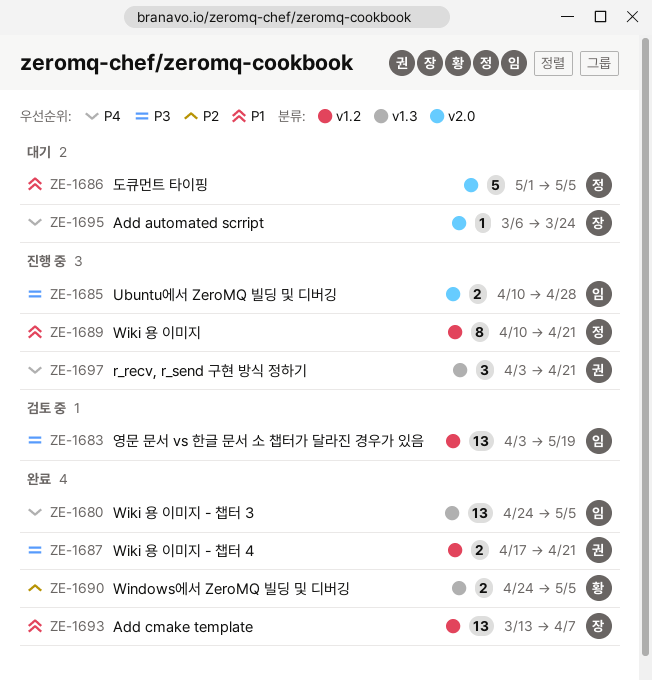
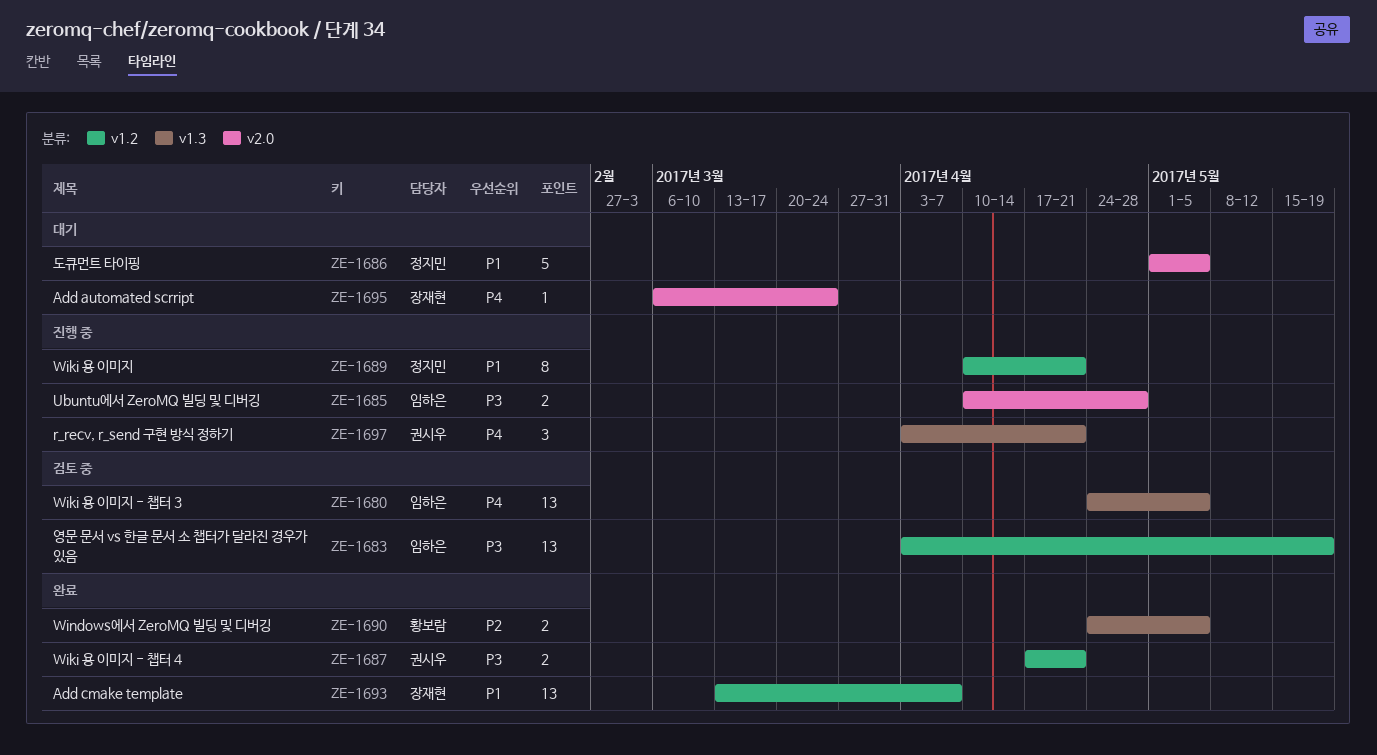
ZE-1680, status: 완료 -> 검토 중

